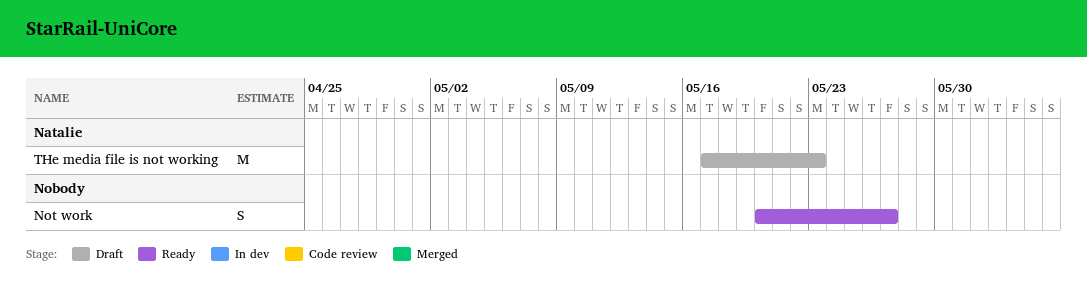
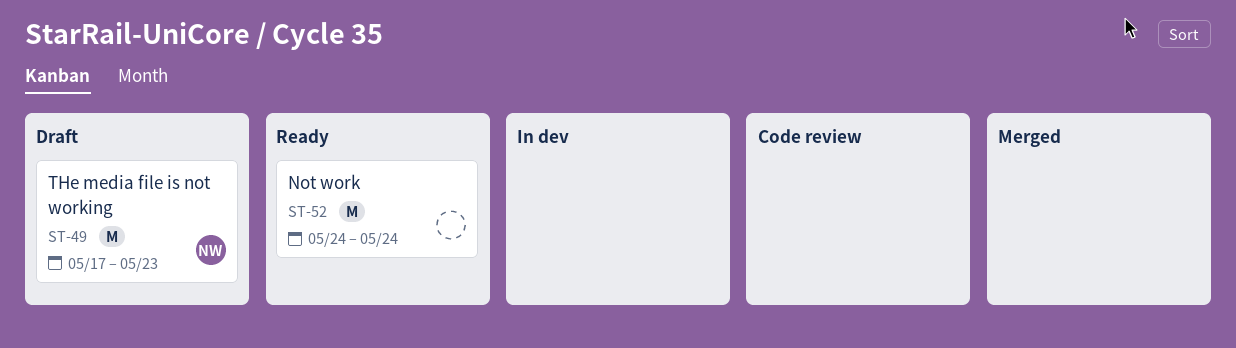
Not work, estimate: S -> M
Not work, start: May 20 -> May 24
Not work, due: May 27 -> May 24

